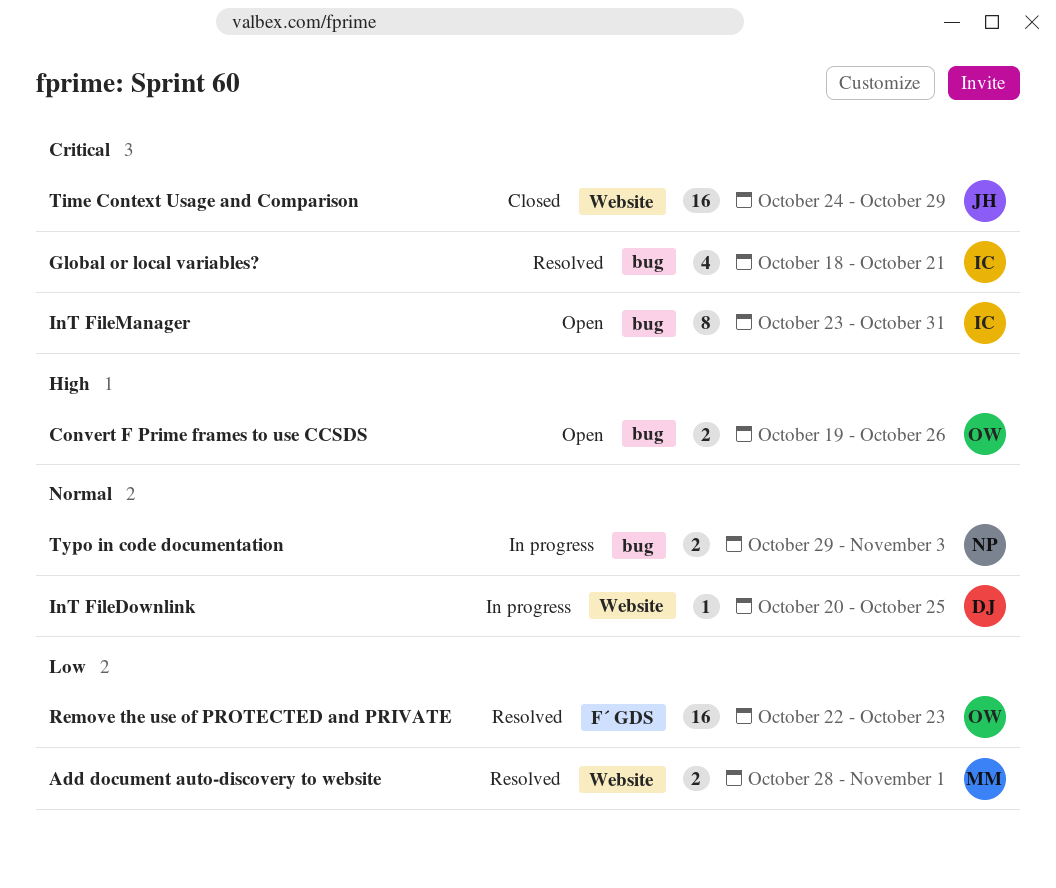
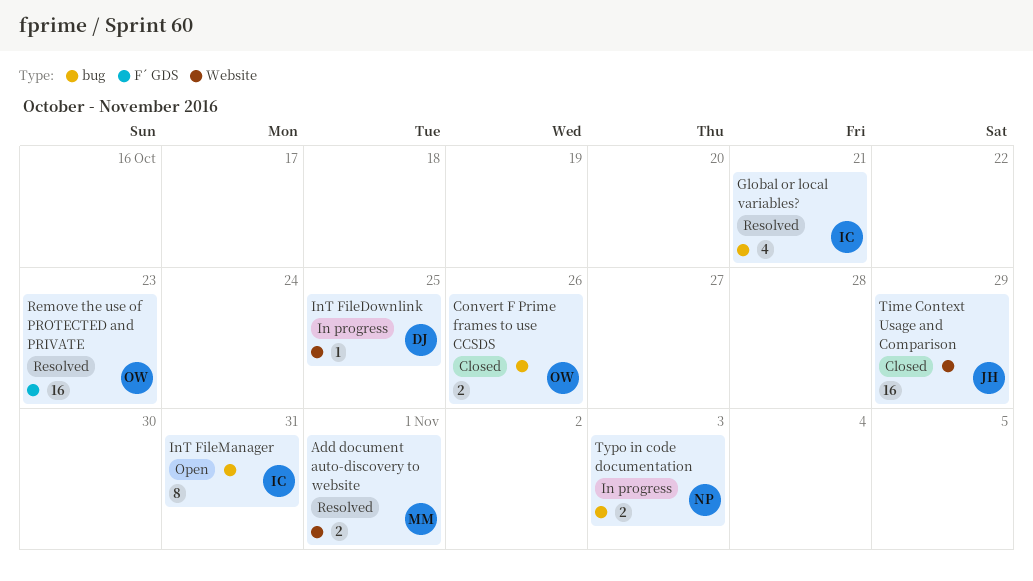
Convert F Prime frames to use CCSDS, status: Open -> Closed

